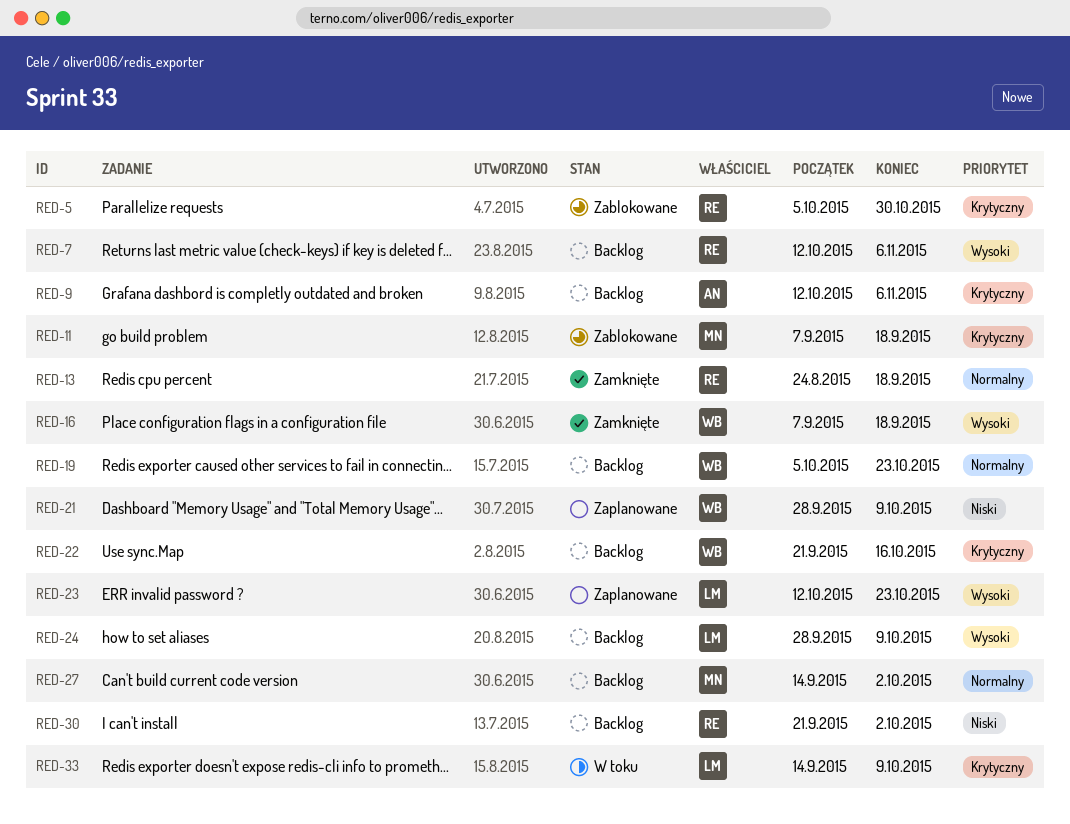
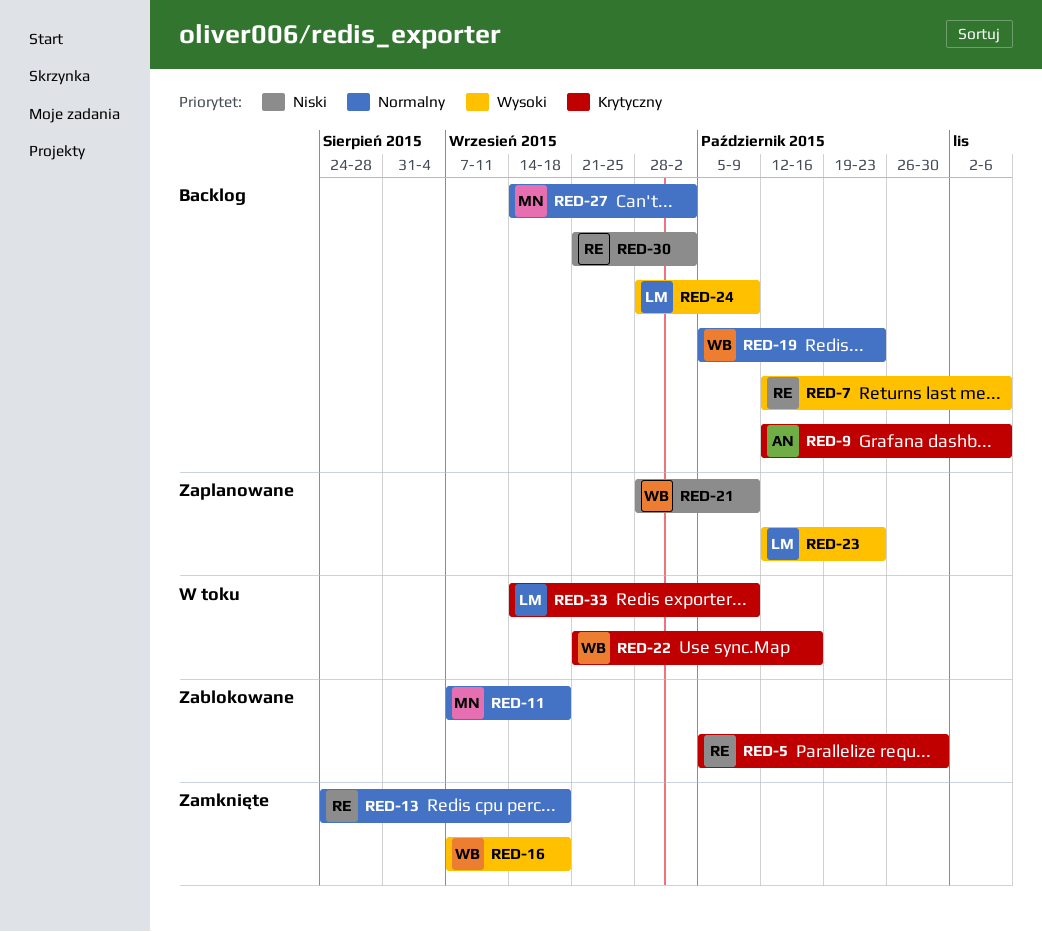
RED-11, priority: Krytyczny -> Normalny
RED-22, status: Backlog -> W toku

